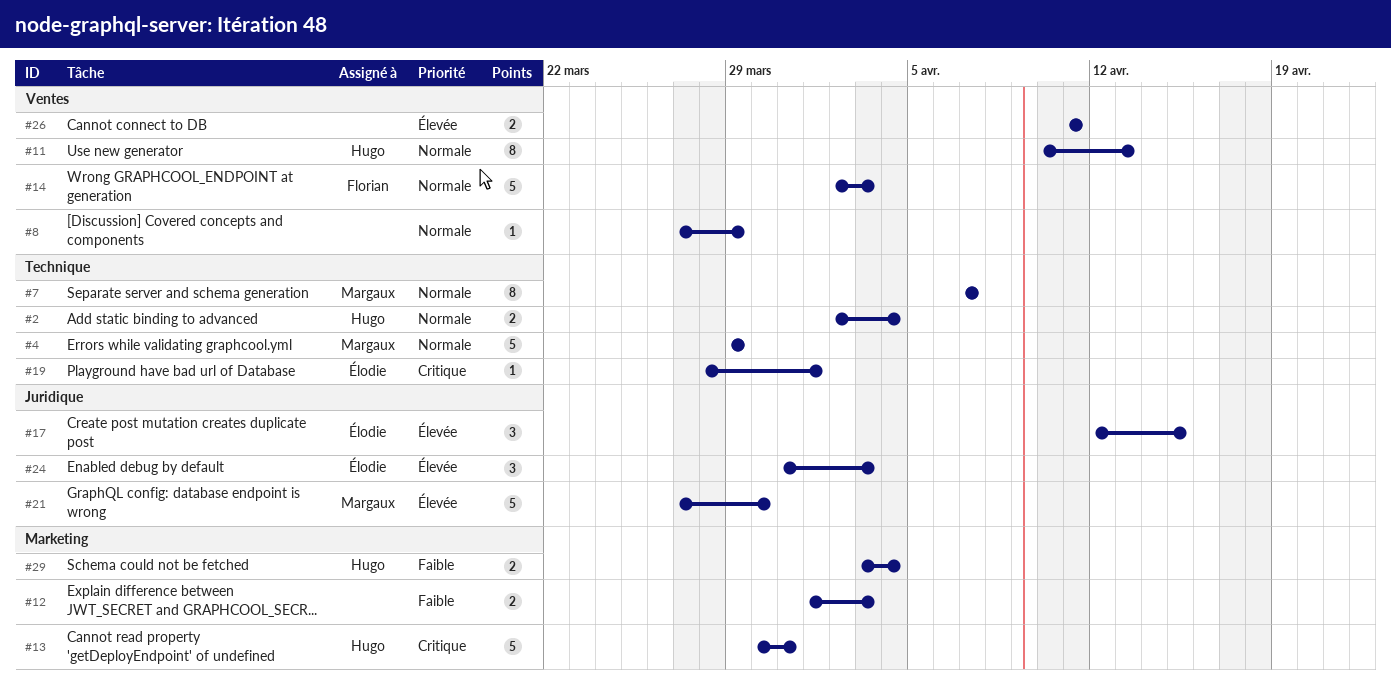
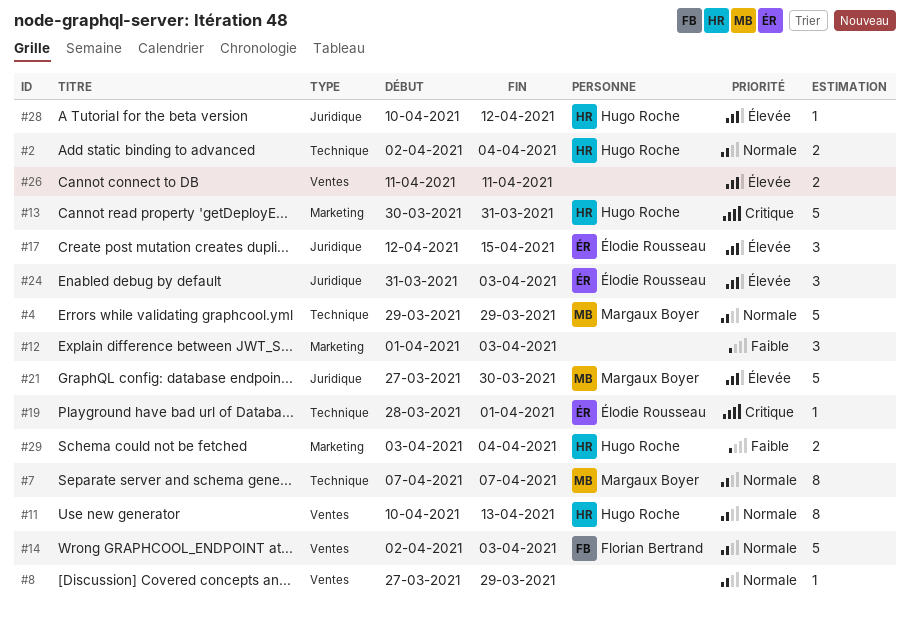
#12, estimate: 2 -> 3
#28: none -> present

